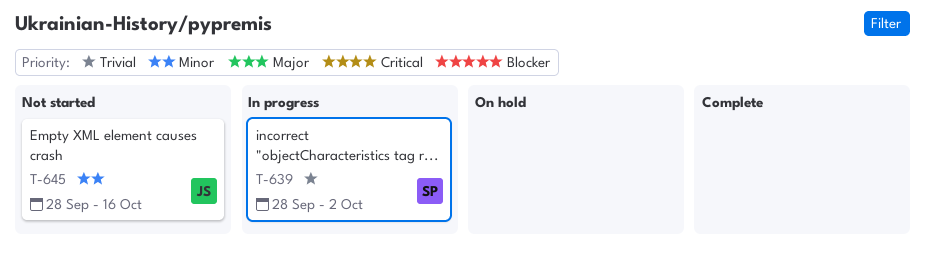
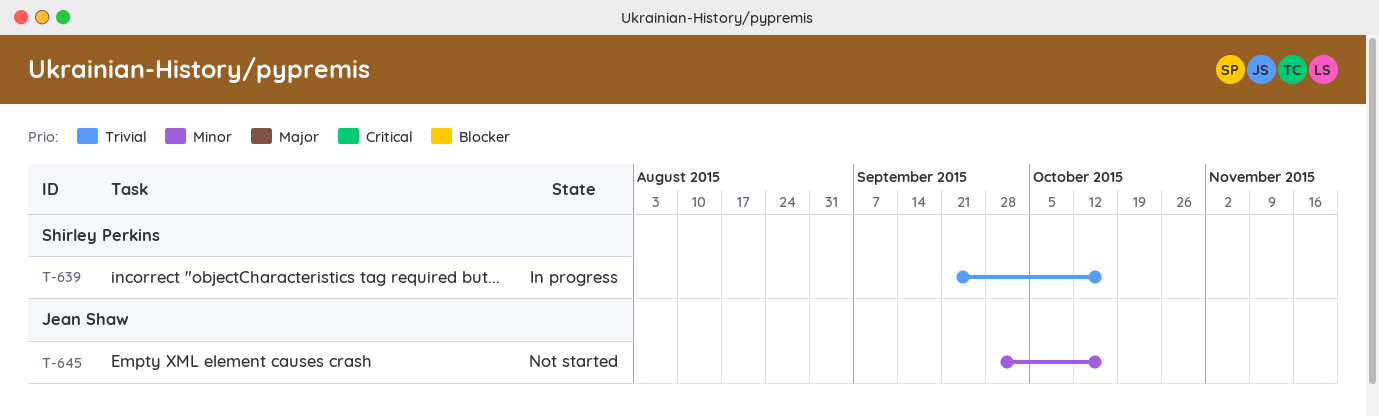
T-639, start: Sep 28 -> Sep 21
T-639, due: Oct 2 -> Oct 16

